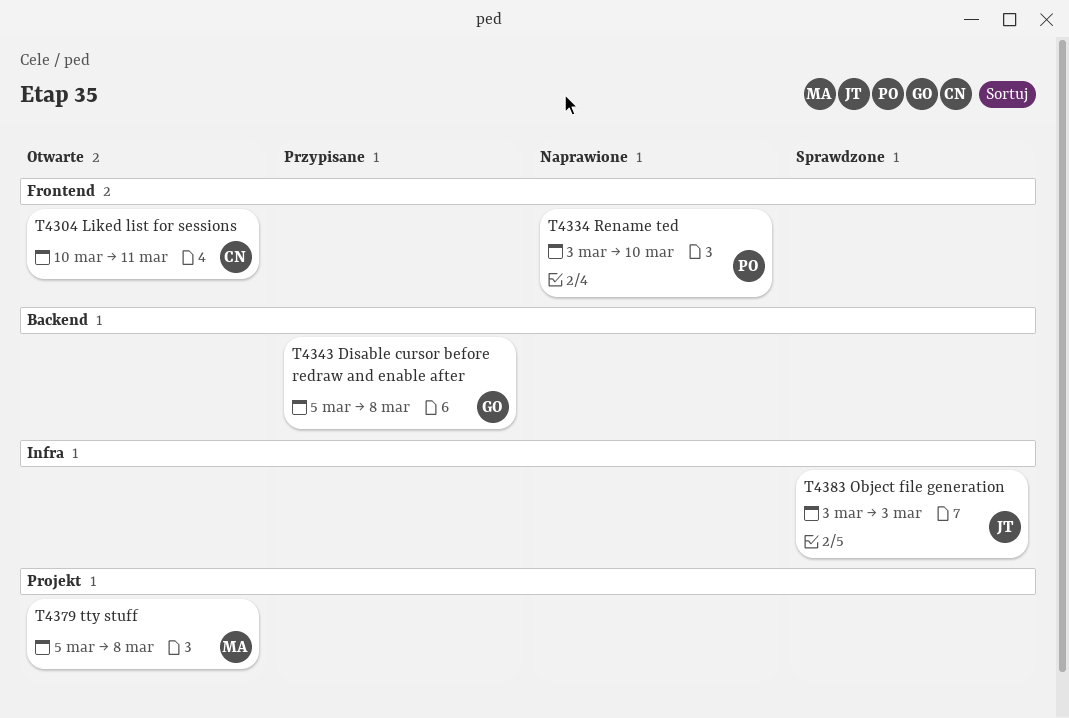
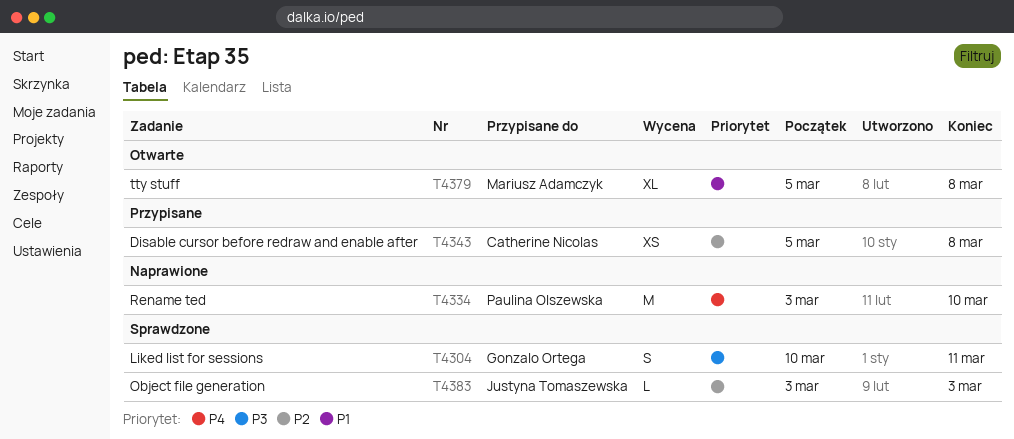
T4304, status: Otwarte -> Sprawdzone
T4304, owner: Catherine Nicolas -> Gonzalo Ortega
T4343, owner: Gonzalo Ortega -> Catherine Nicolas

